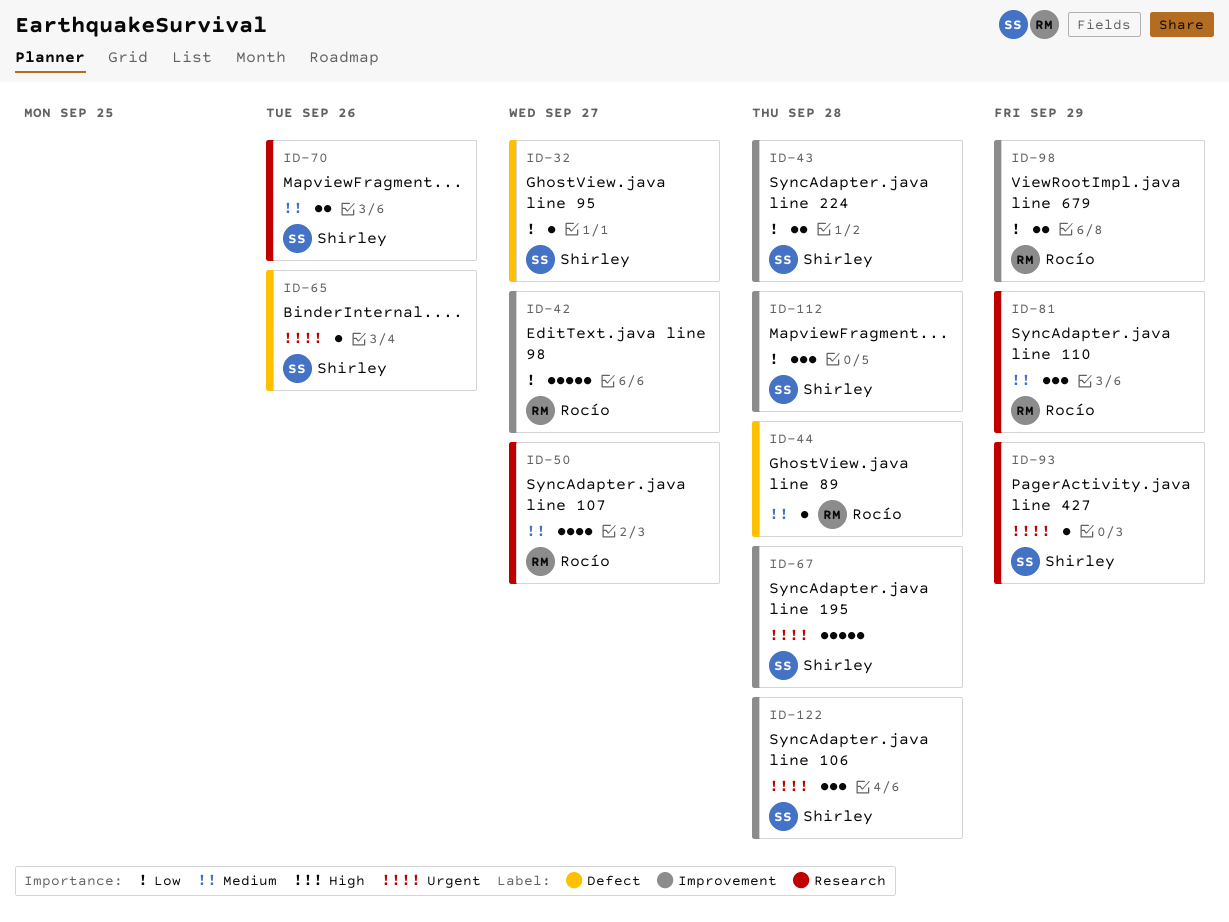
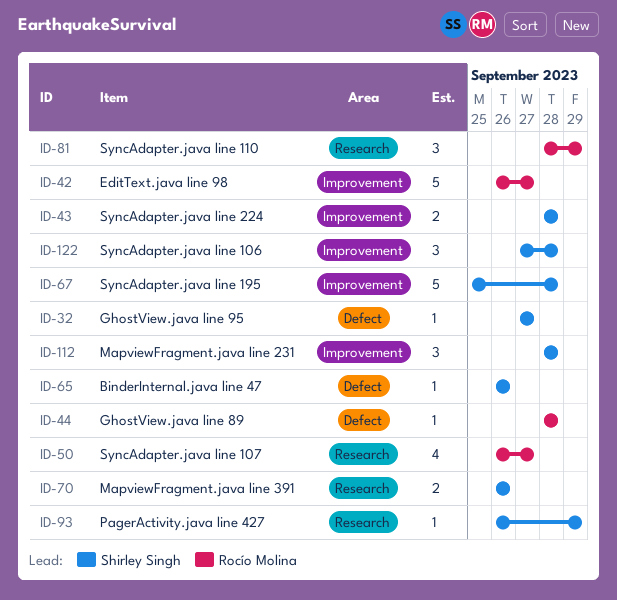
ID-98: present -> none

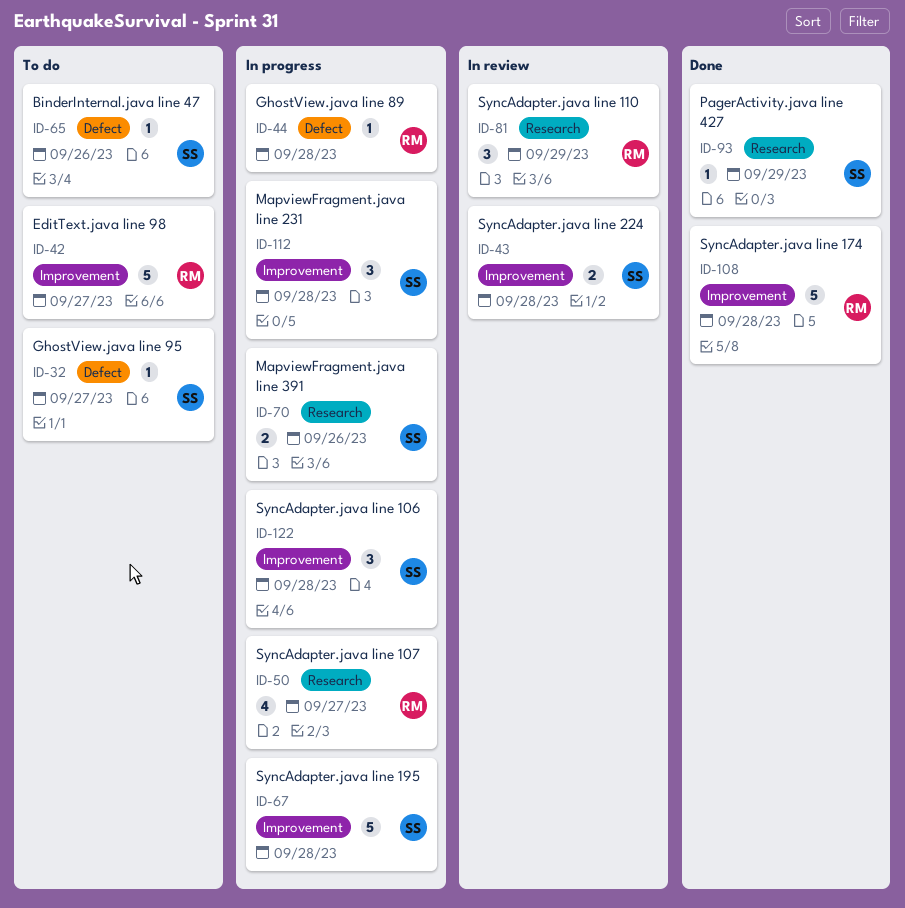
ID-108: none -> present

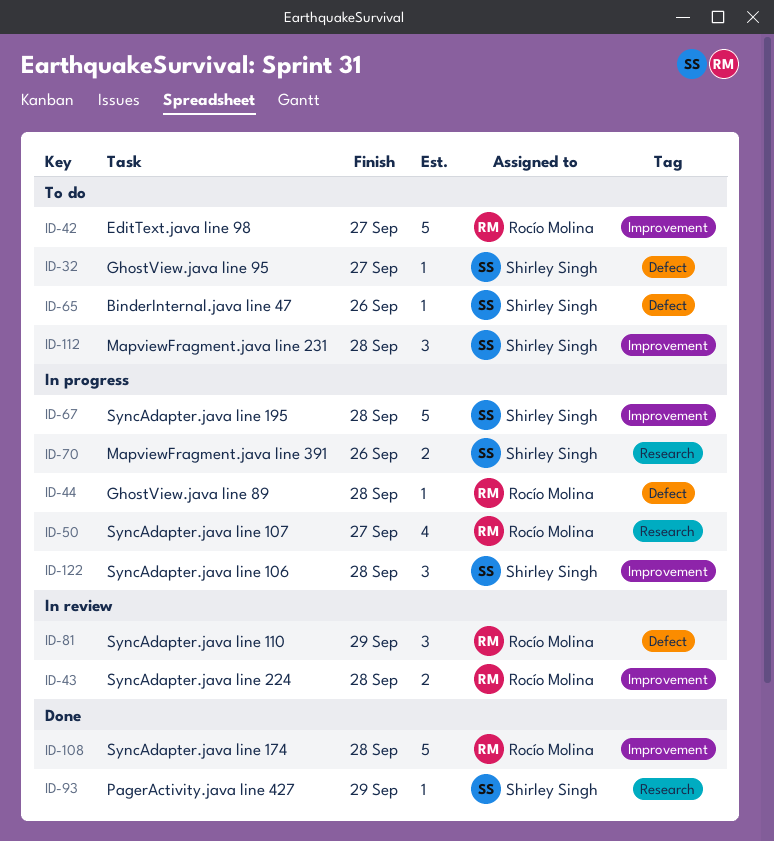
ID-43, owner: Shirley Singh -> Rocío Molina
ID-81, label: Research -> Defect
ID-112, status: In progress -> To do

